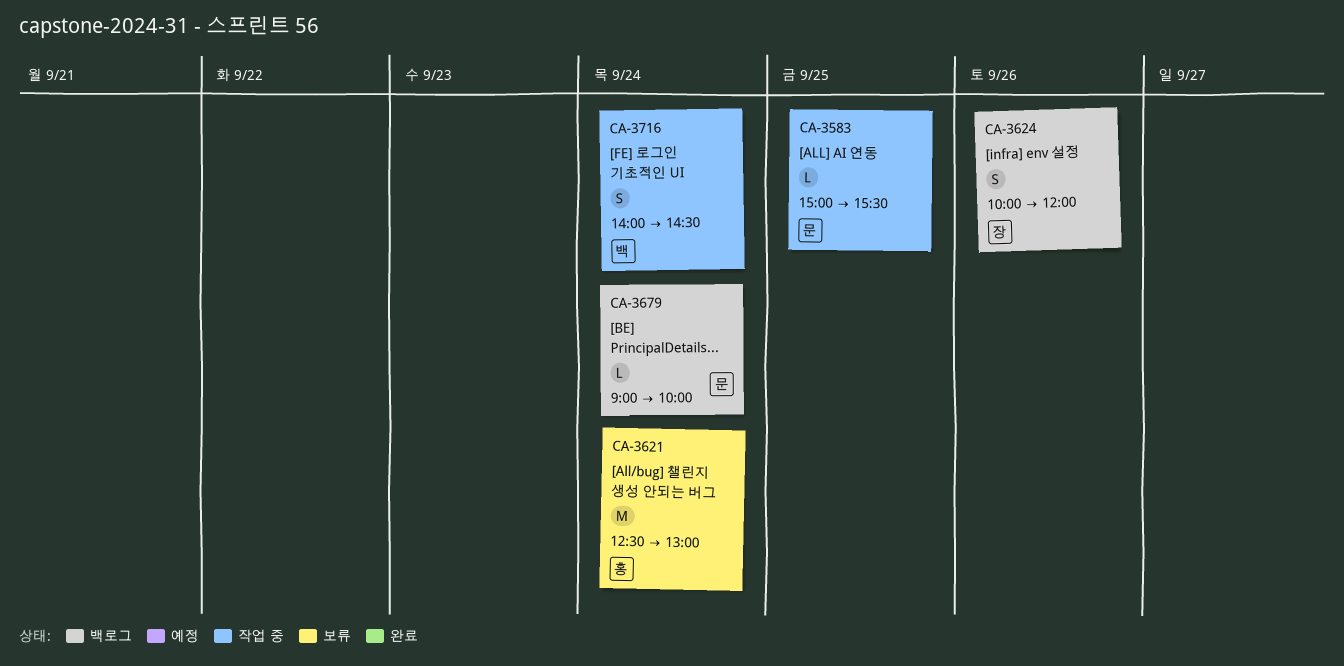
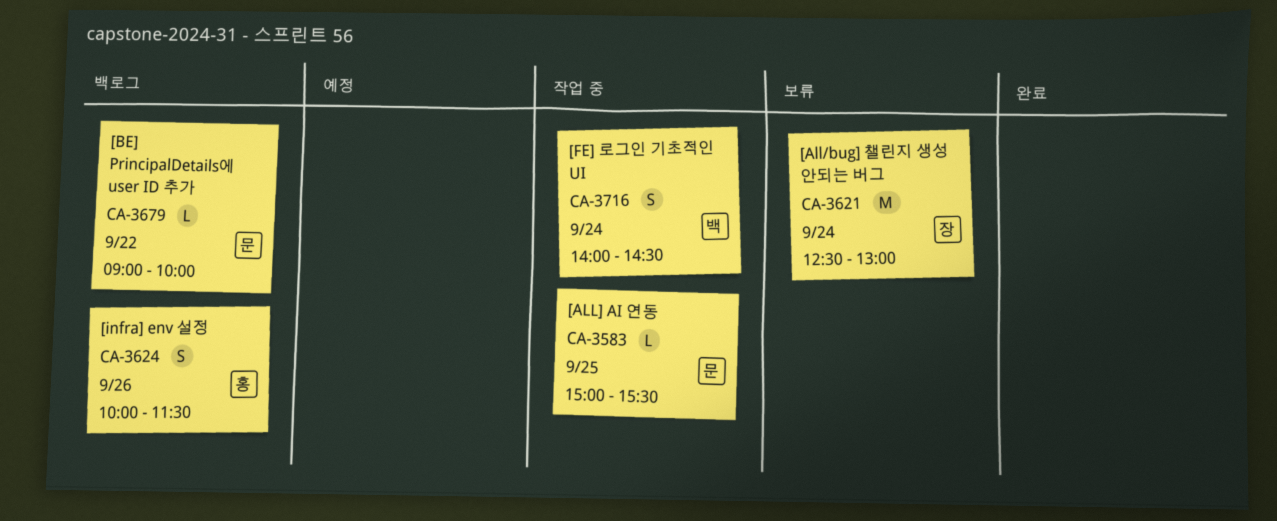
CA-3621, owner: 홍 -> 장
CA-3624, owner: 장 -> 홍
CA-3624, ends: 12:00 -> 11:30
CA-3679, day: Sep 24 -> Sep 22

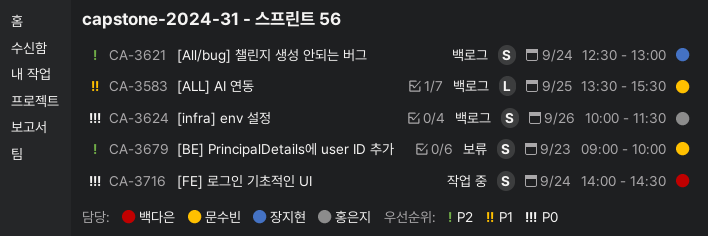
CA-3583, status: 작업 중 -> 백로그
CA-3583, begins: 15:00 -> 13:30
CA-3621, status: 보류 -> 백로그
CA-3621, estimate: M -> S
CA-3679, status: 백로그 -> 보류
CA-3679, estimate: L -> S
CA-3679, day: Sep 22 -> Sep 23

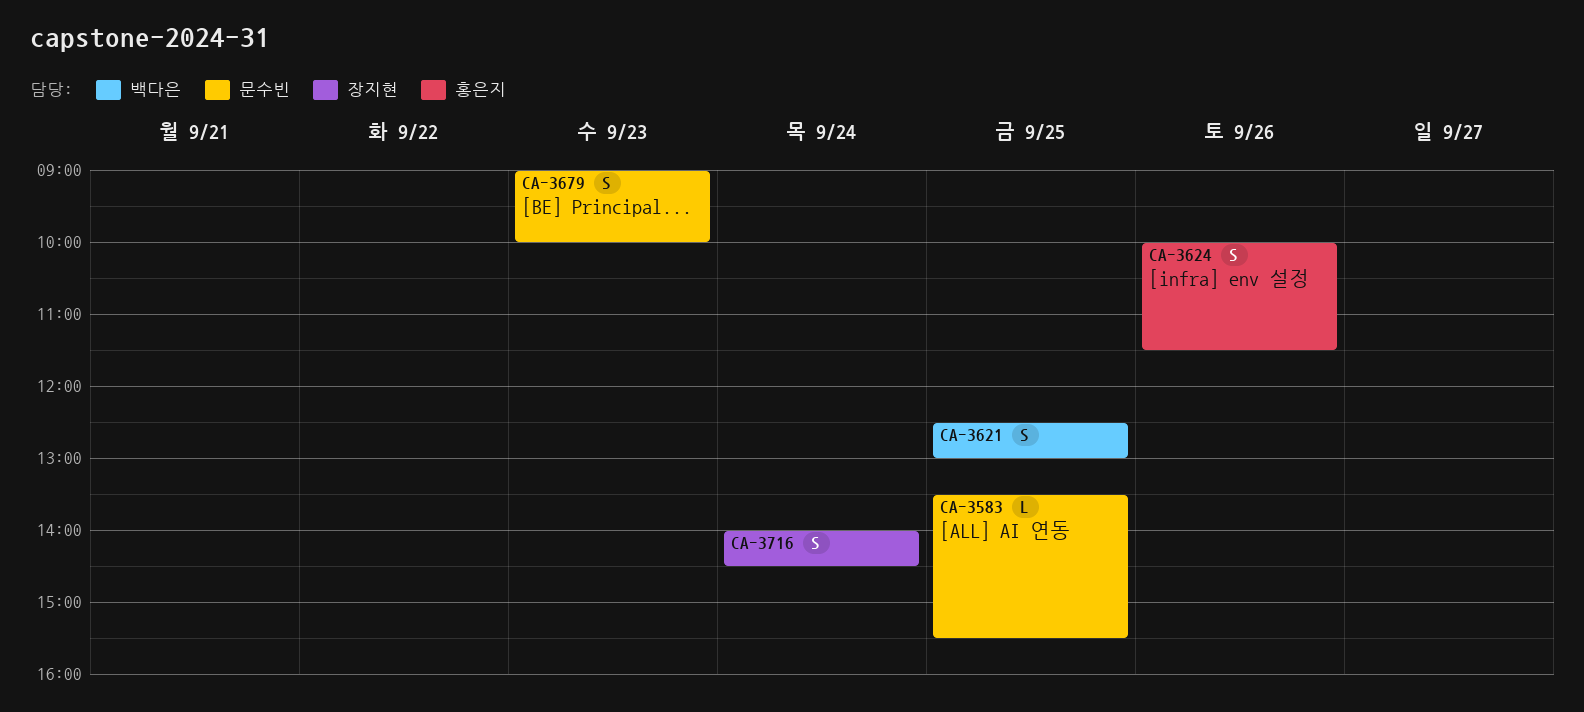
CA-3621, owner: 장지현 -> 백다은
CA-3621, day: Sep 24 -> Sep 25
CA-3716, owner: 백다은 -> 장지현

